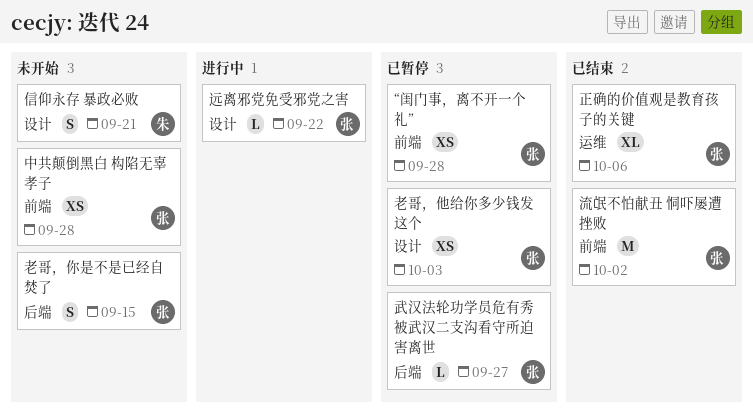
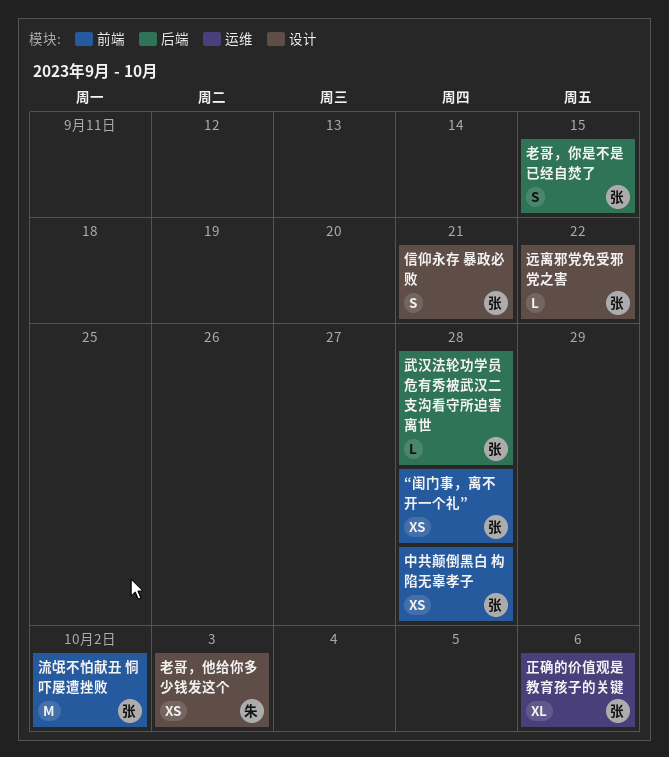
信仰永存 暴政必败, owner: 朱 -> 张
武汉法轮功学员危有秀被武汉二支沟看守所迫害离世, due: Sep 27 -> Sep 28
老哥，他给你多少钱发这个, owner: 张 -> 朱

